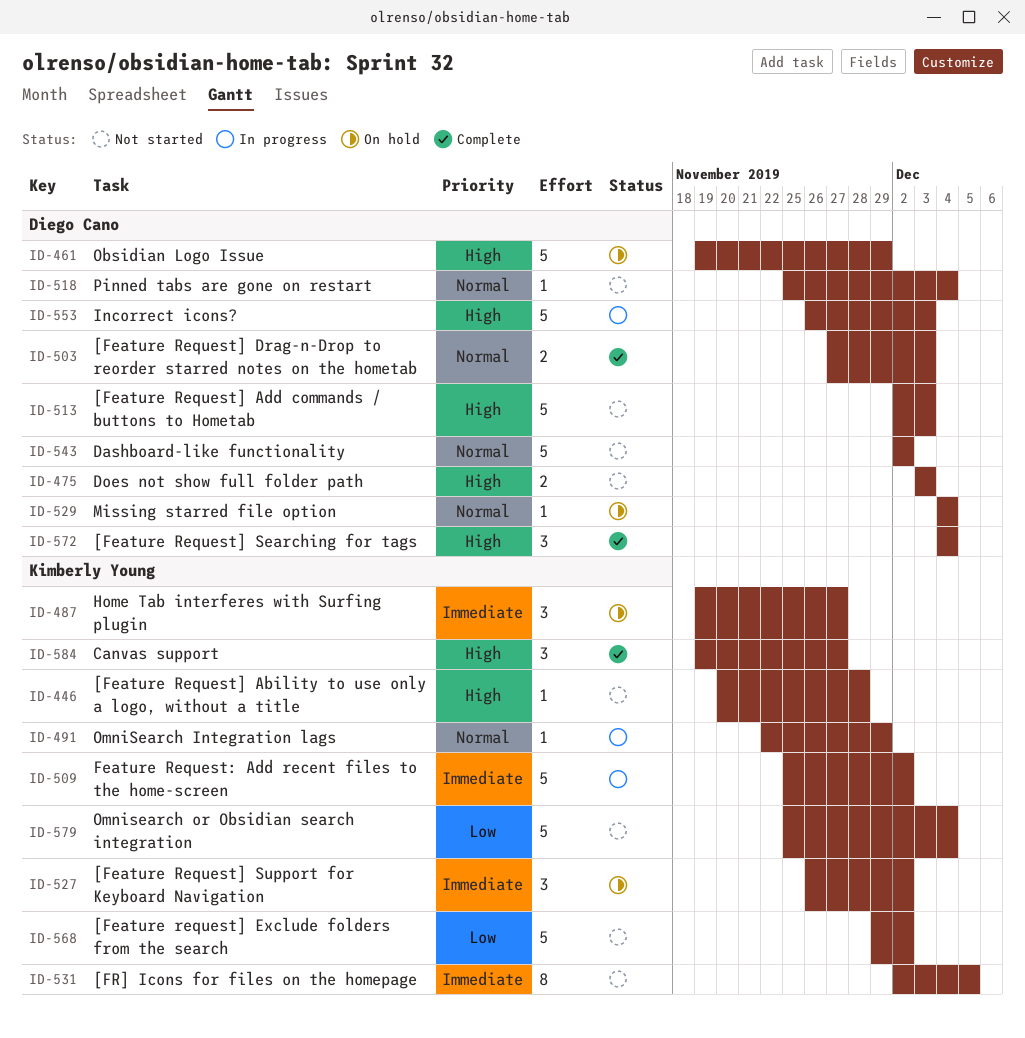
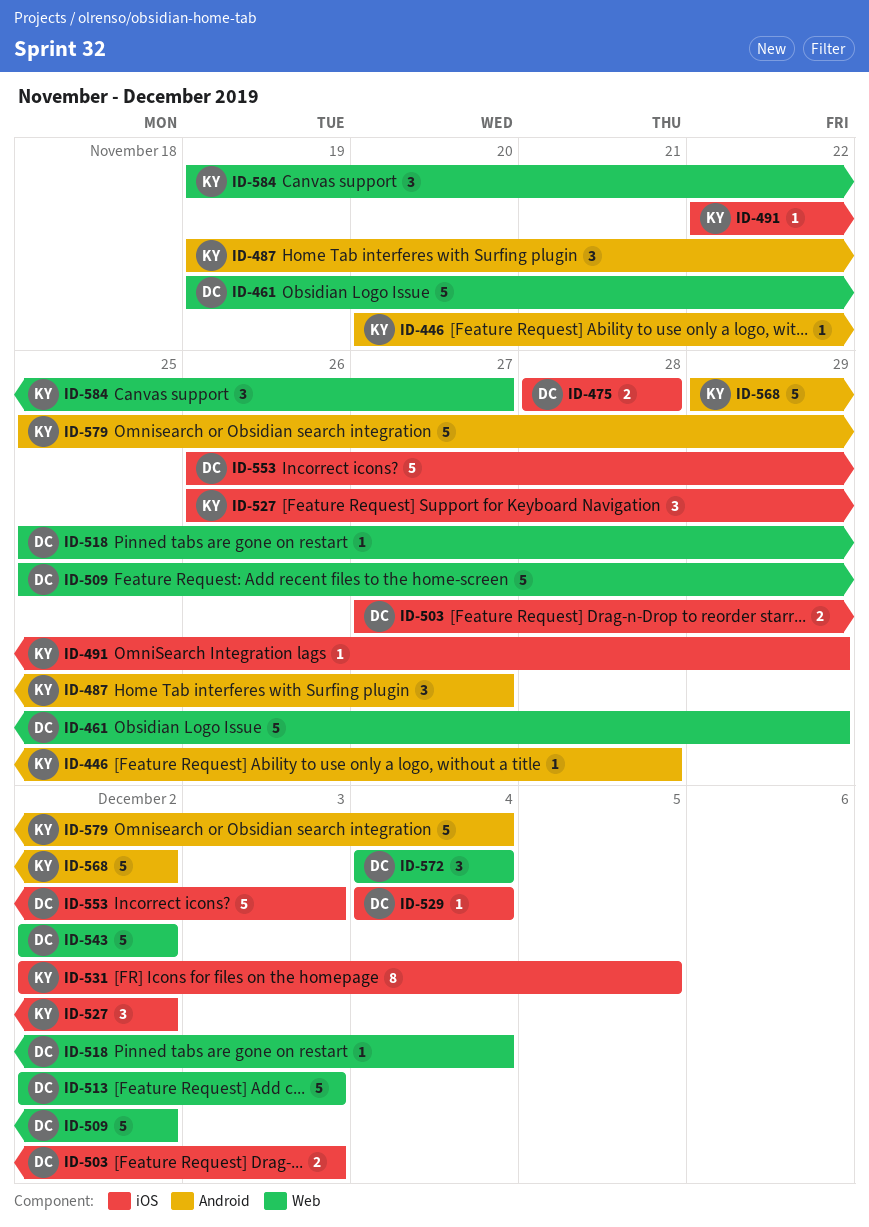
ID-475, start: Dec 3 -> Nov 28
ID-475, due: Dec 3 -> Nov 28
ID-509, owner: Kimberly Young -> Diego Cano

